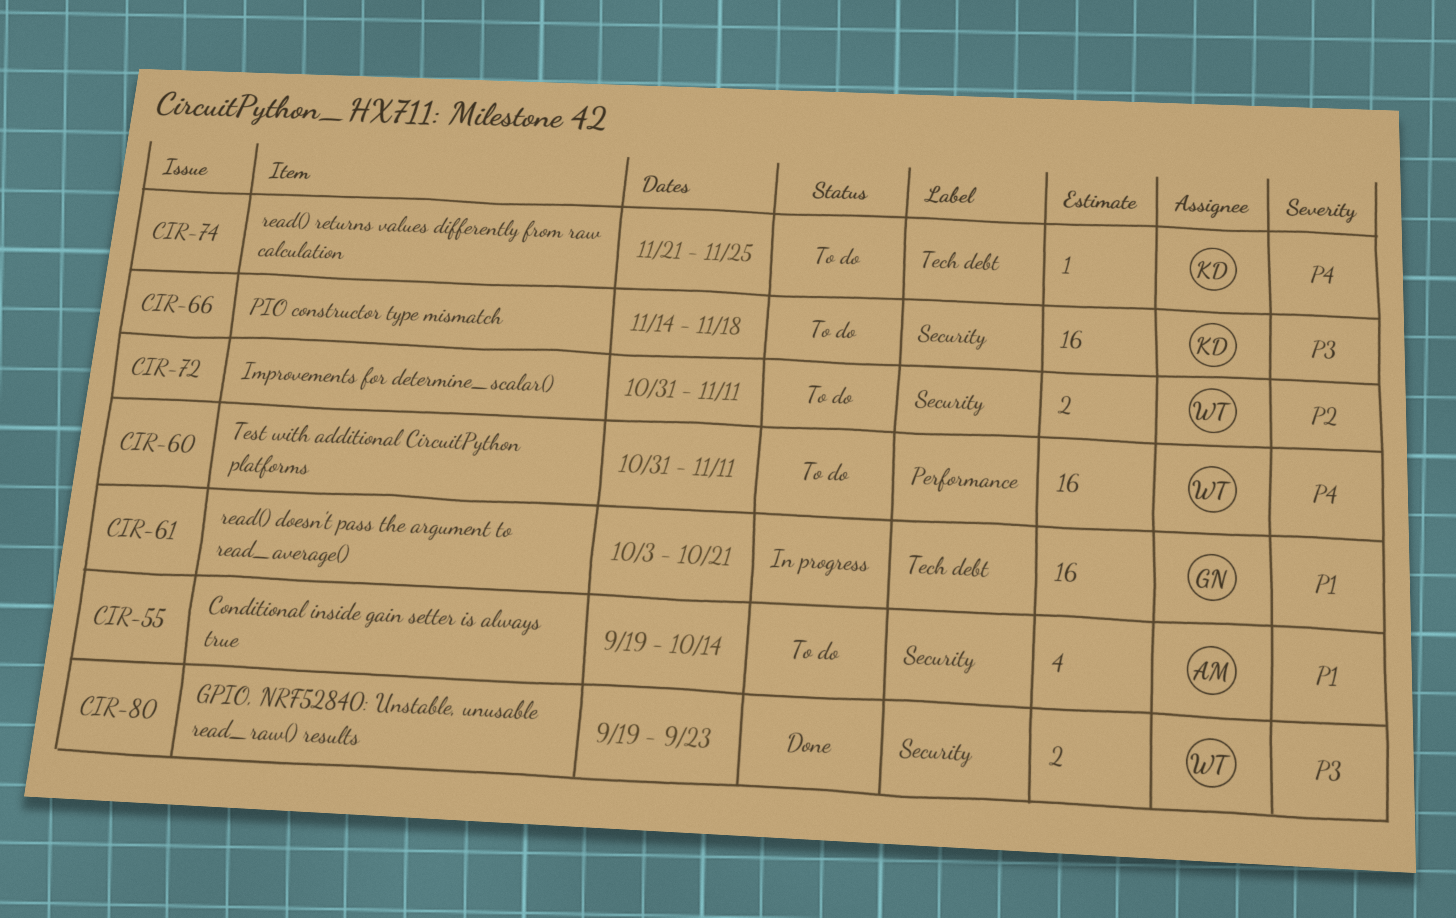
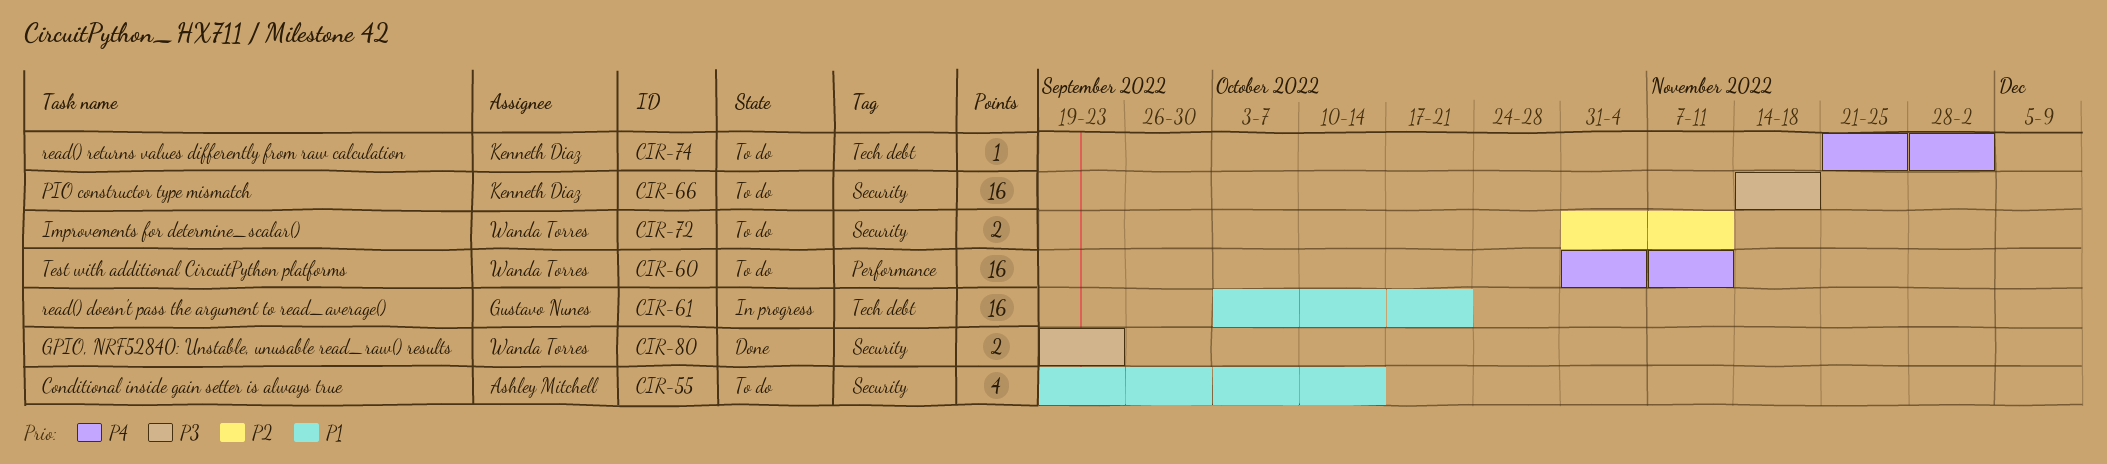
CIR-74, due: Nov 25 -> Dec 2

